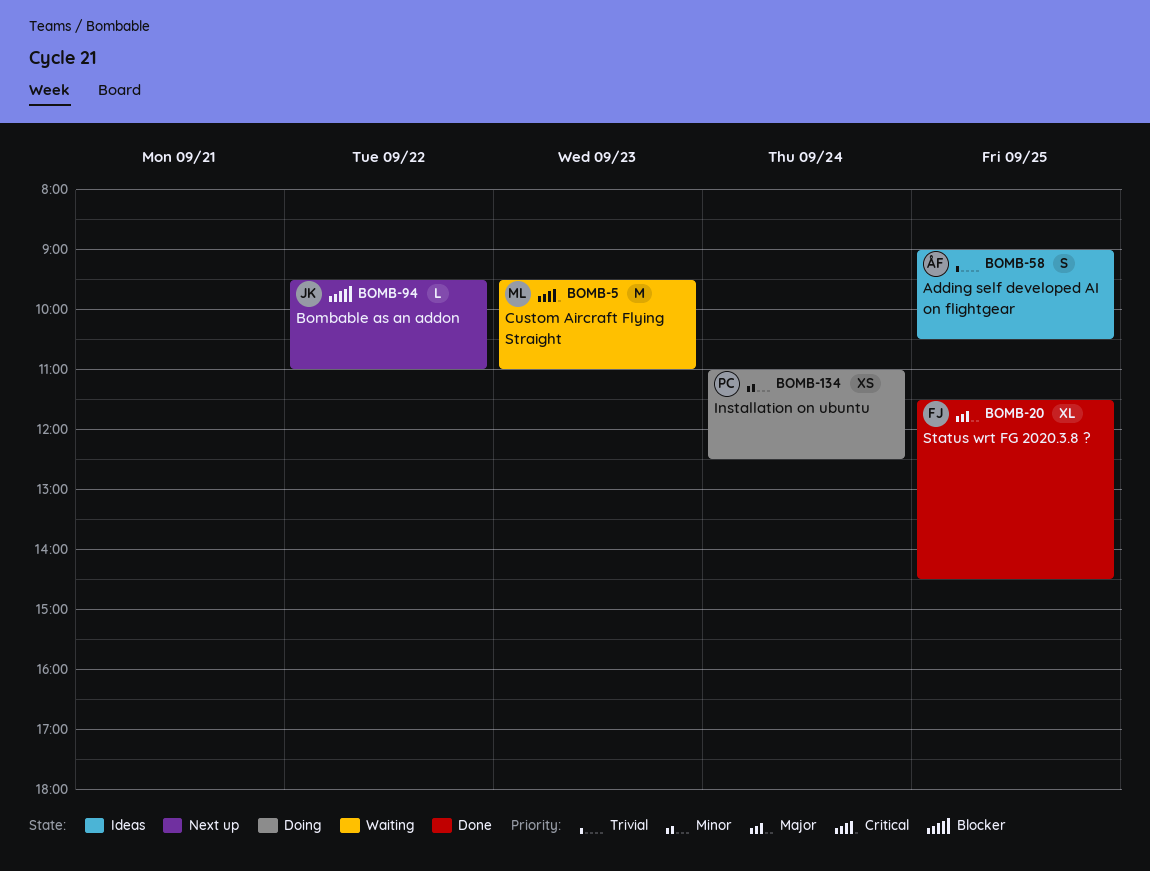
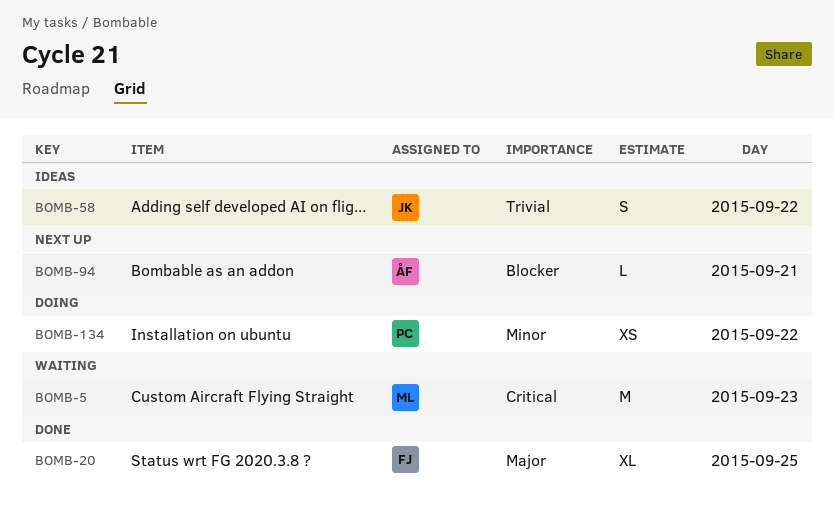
BOMB-58, owner: ÅF -> JK
BOMB-58, day: Sep 25 -> Sep 22
BOMB-94, owner: JK -> ÅF
BOMB-94, day: Sep 22 -> Sep 21
BOMB-134, day: Sep 24 -> Sep 22

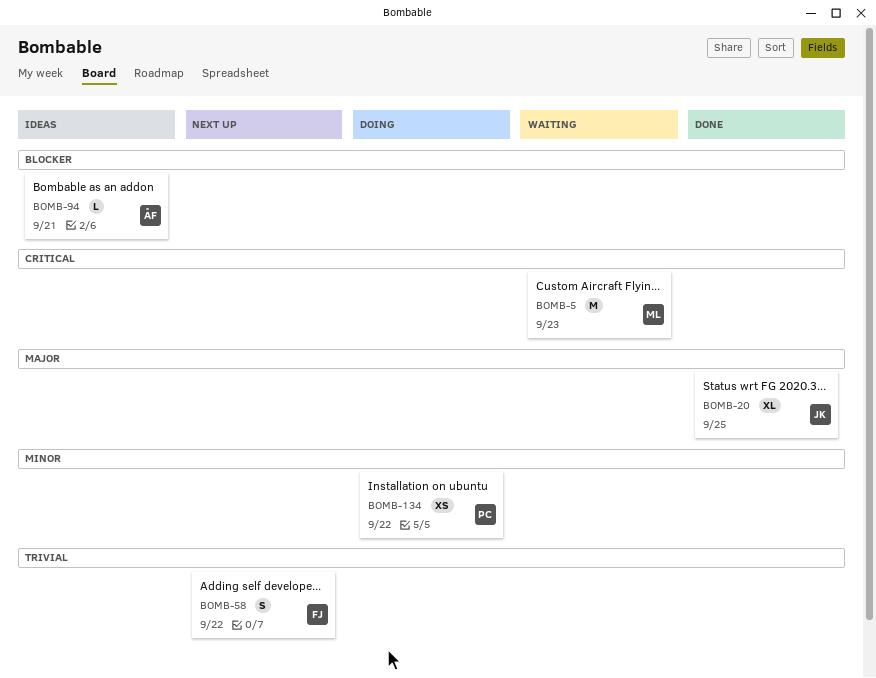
BOMB-20, owner: FJ -> JK
BOMB-58, status: Ideas -> Next up
BOMB-58, owner: JK -> FJ
BOMB-94, status: Next up -> Ideas

